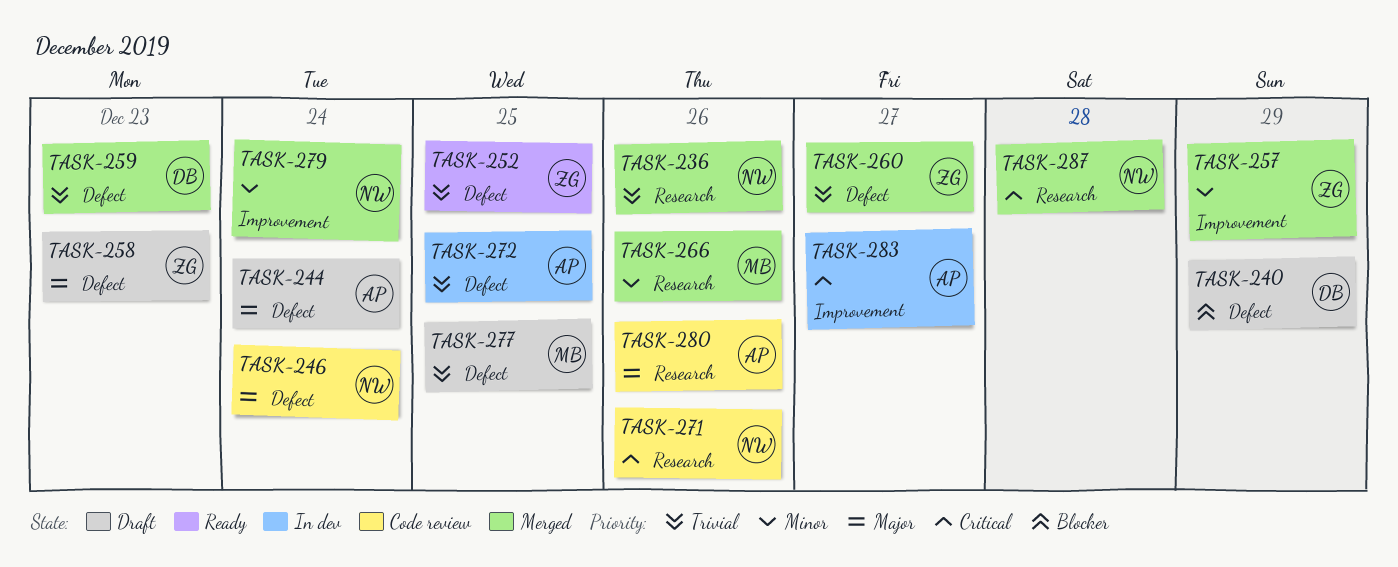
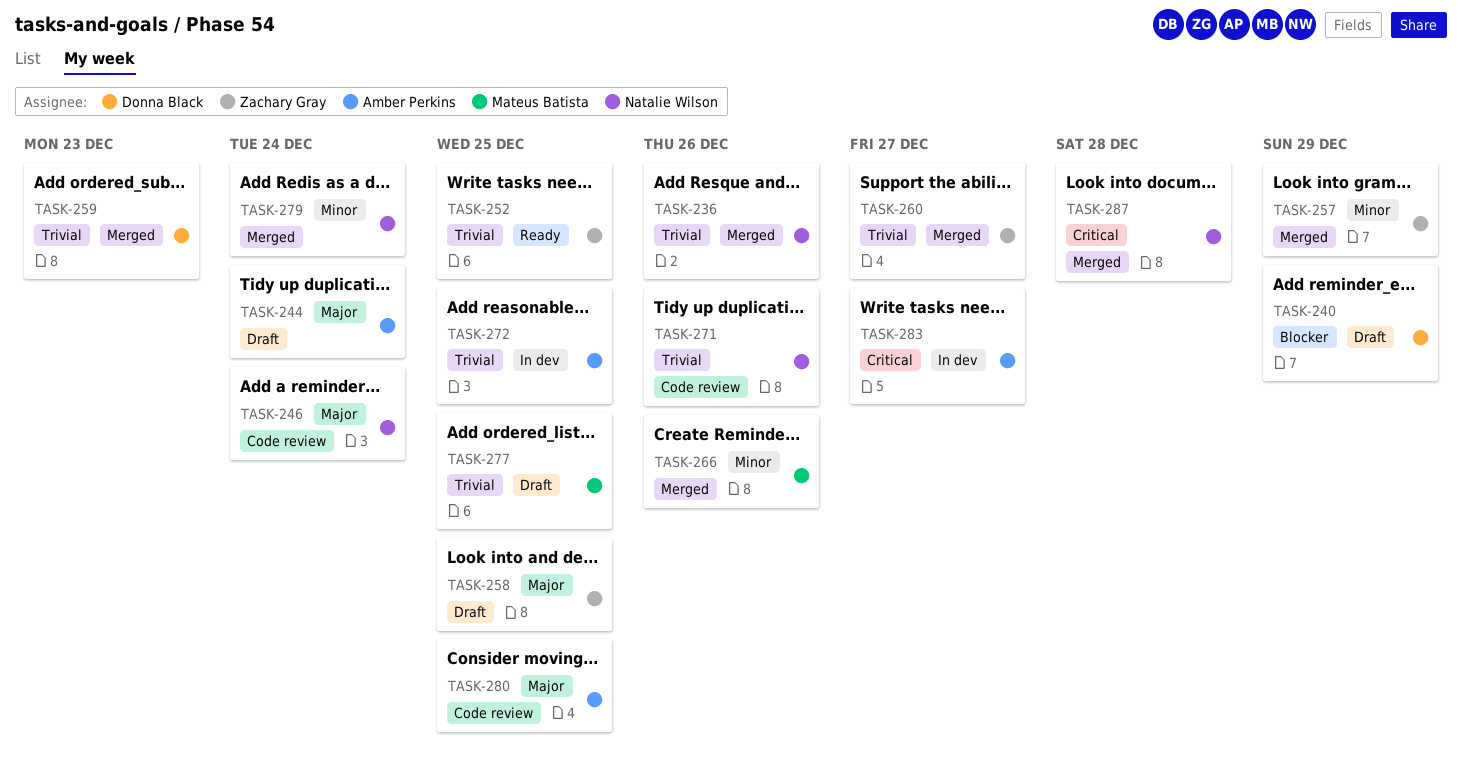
TASK-258, due: Dec 23 -> Dec 25
TASK-271, priority: Critical -> Trivial
TASK-280, due: Dec 26 -> Dec 25

